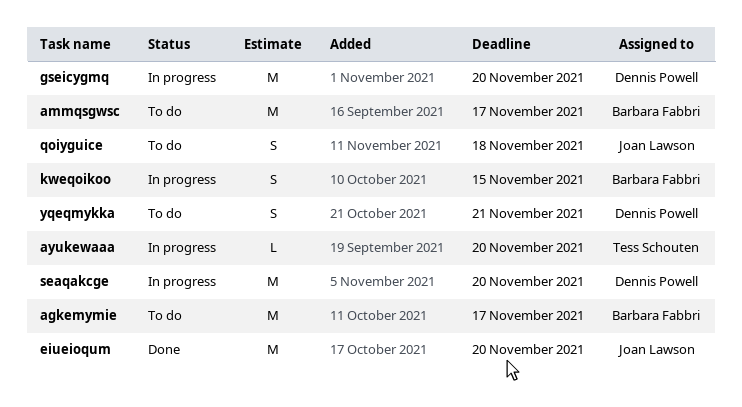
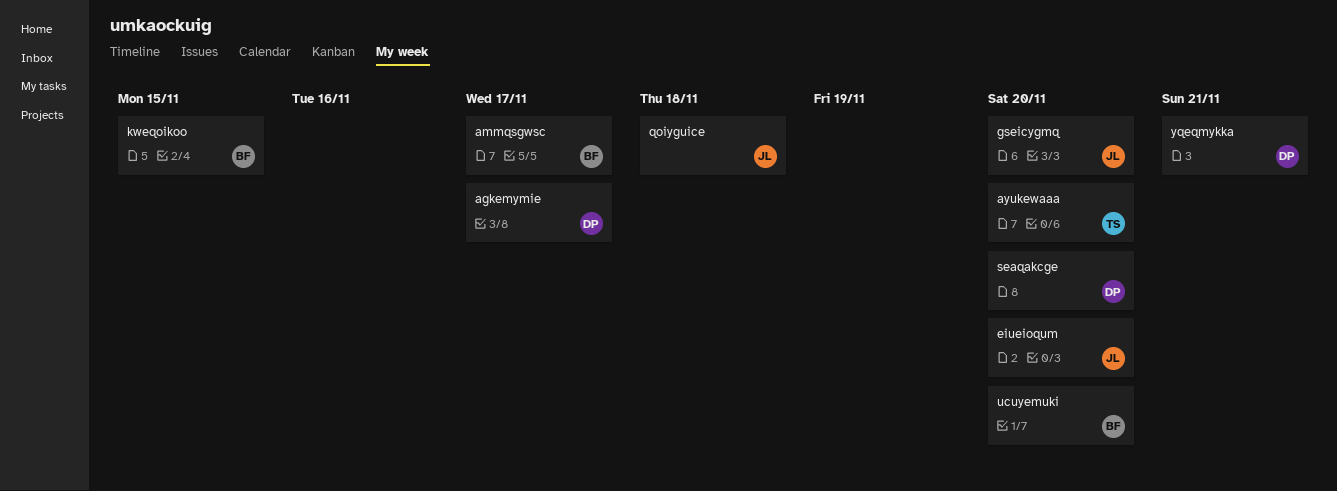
agkemymie, owner: Barbara Fabbri -> Dennis Powell
gseicygmq, owner: Dennis Powell -> Joan Lawson
ucuyemuki: none -> present

